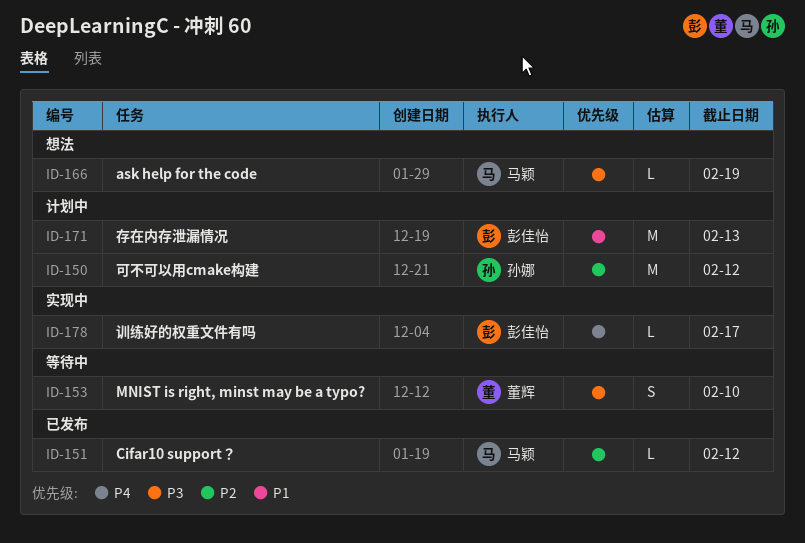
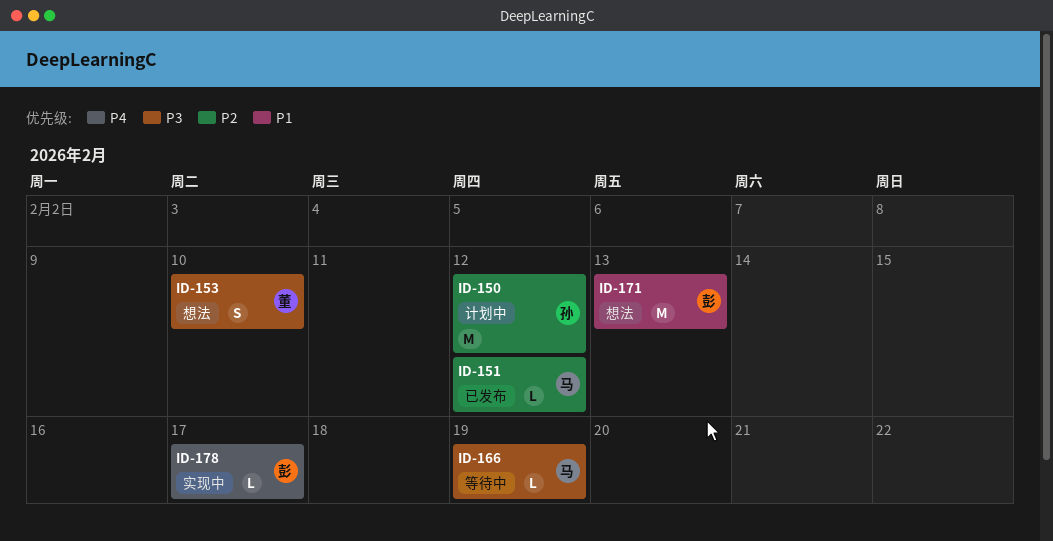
ID-153, status: 等待中 -> 想法
ID-166, status: 想法 -> 等待中
ID-171, status: 计划中 -> 想法

